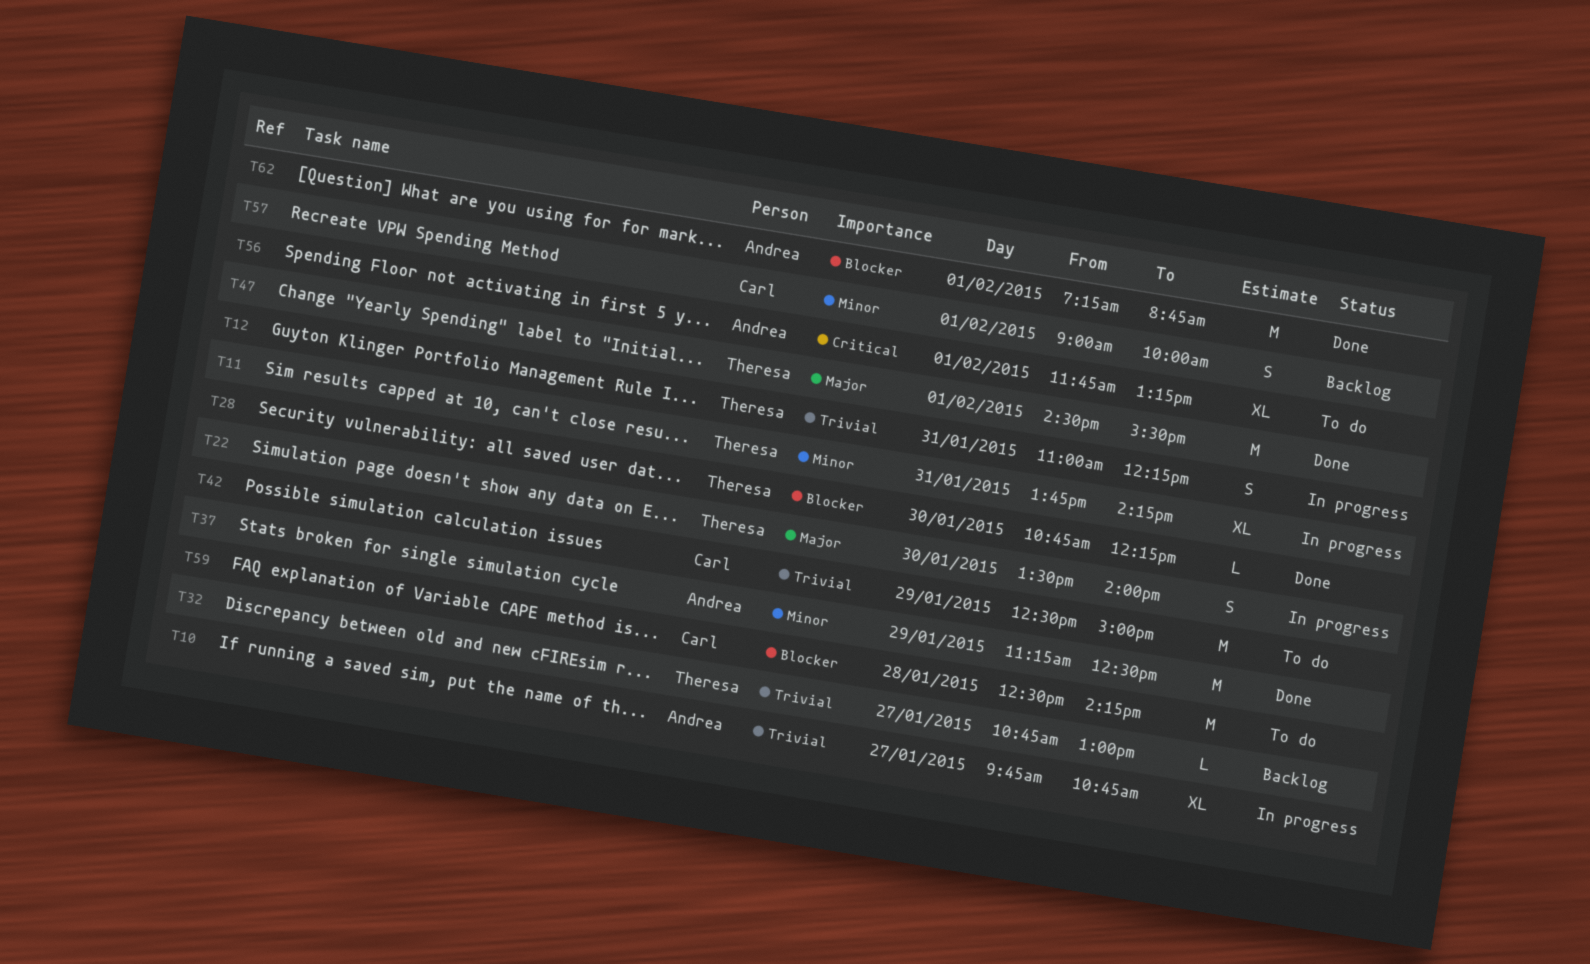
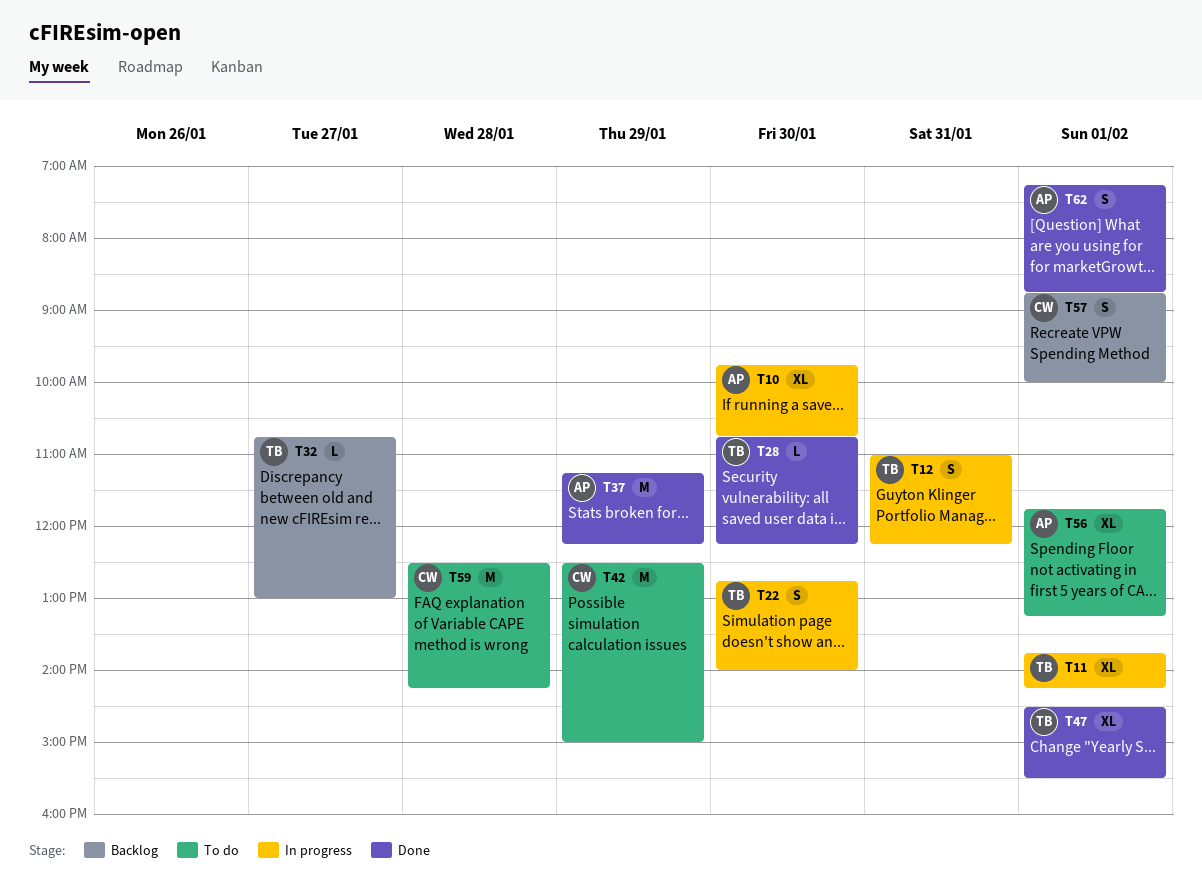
T10, day: Jan 27 -> Jan 30
T11, day: Jan 31 -> Feb 1
T22, begins: 13:30 -> 12:45
T37, ends: 12:30 -> 12:15
T47, estimate: M -> XL
T57, begins: 09:00 -> 08:45
T62, estimate: M -> S

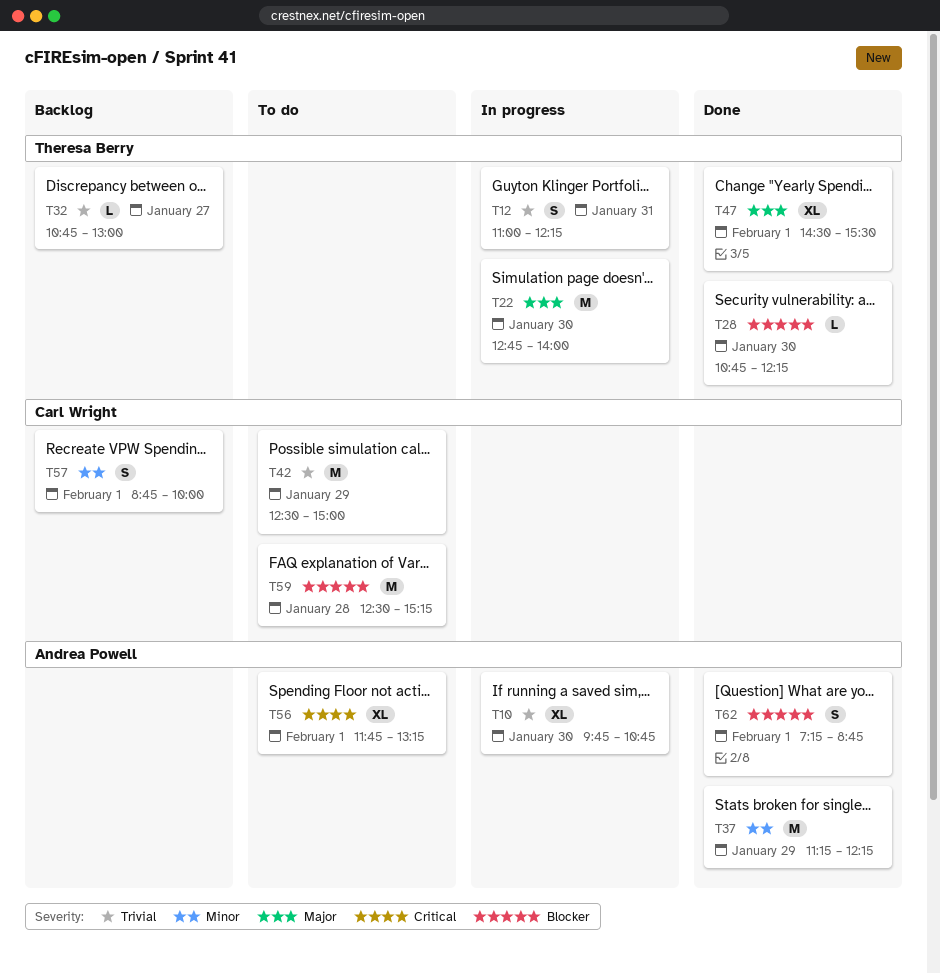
T11: present -> none
T22, estimate: S -> M
T59, ends: 14:15 -> 15:15

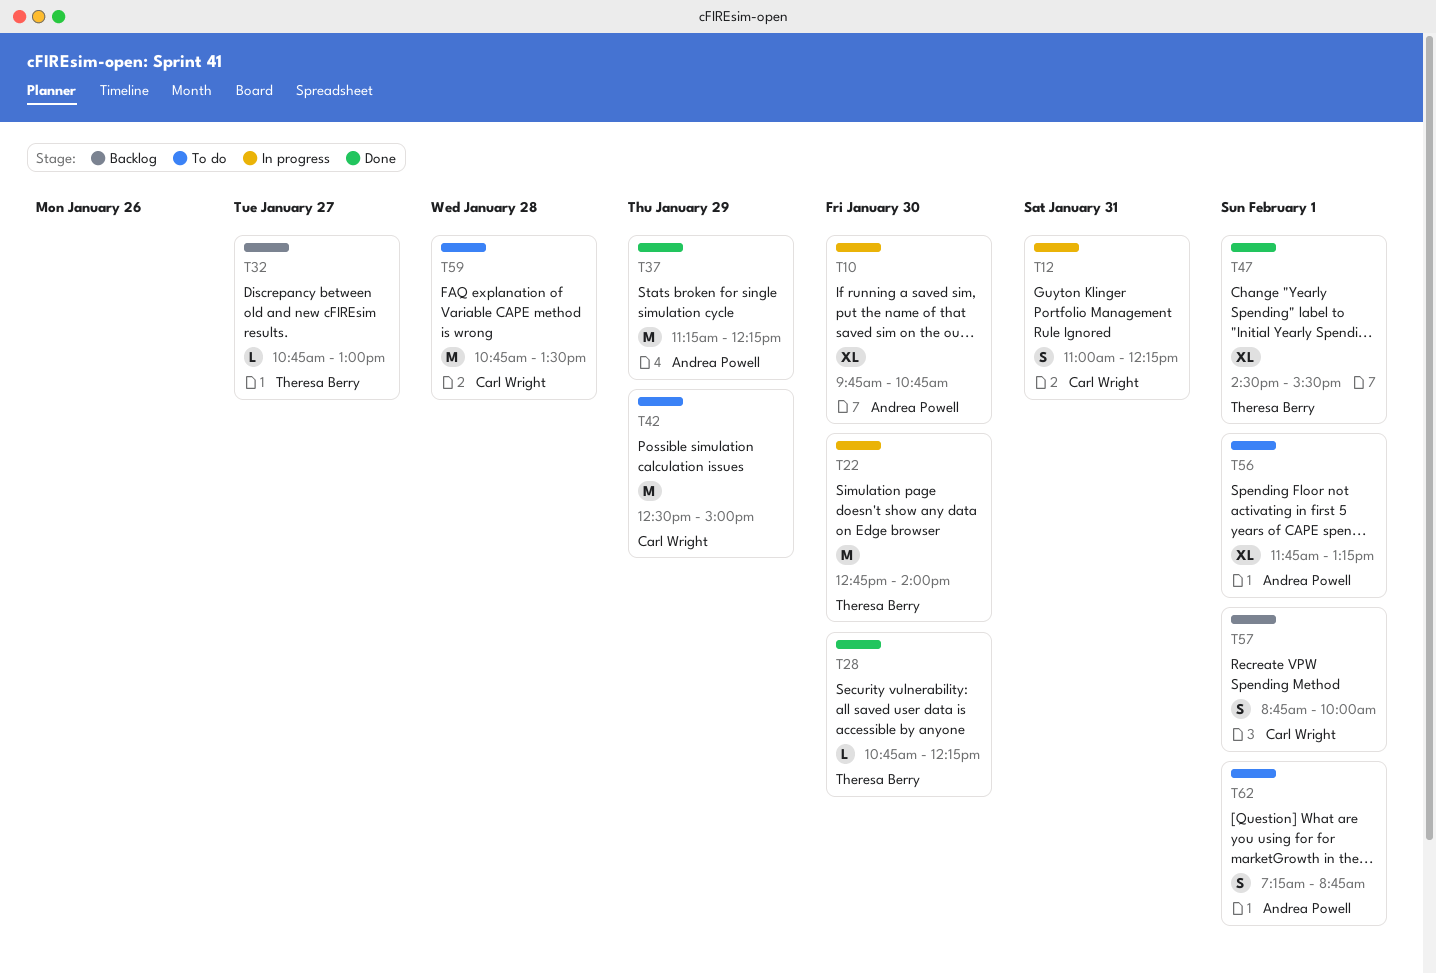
T12, owner: Theresa Berry -> Carl Wright
T59, begins: 12:30 -> 10:45
T59, ends: 15:15 -> 13:30
T62, status: Done -> To do

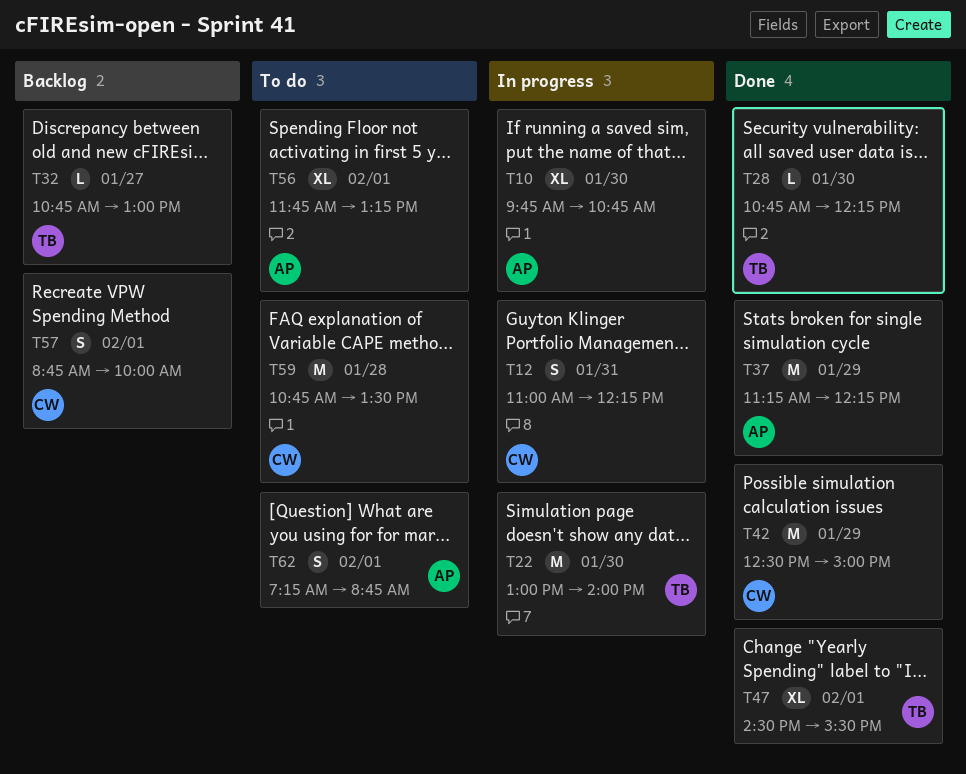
T22, begins: 12:45 -> 13:00
T42, status: To do -> Done

